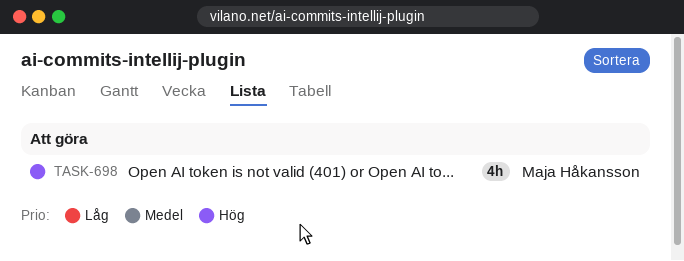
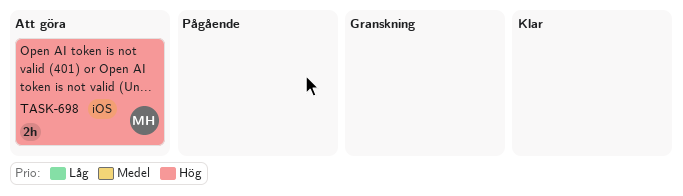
TASK-698, estimate: 4h -> 2h

